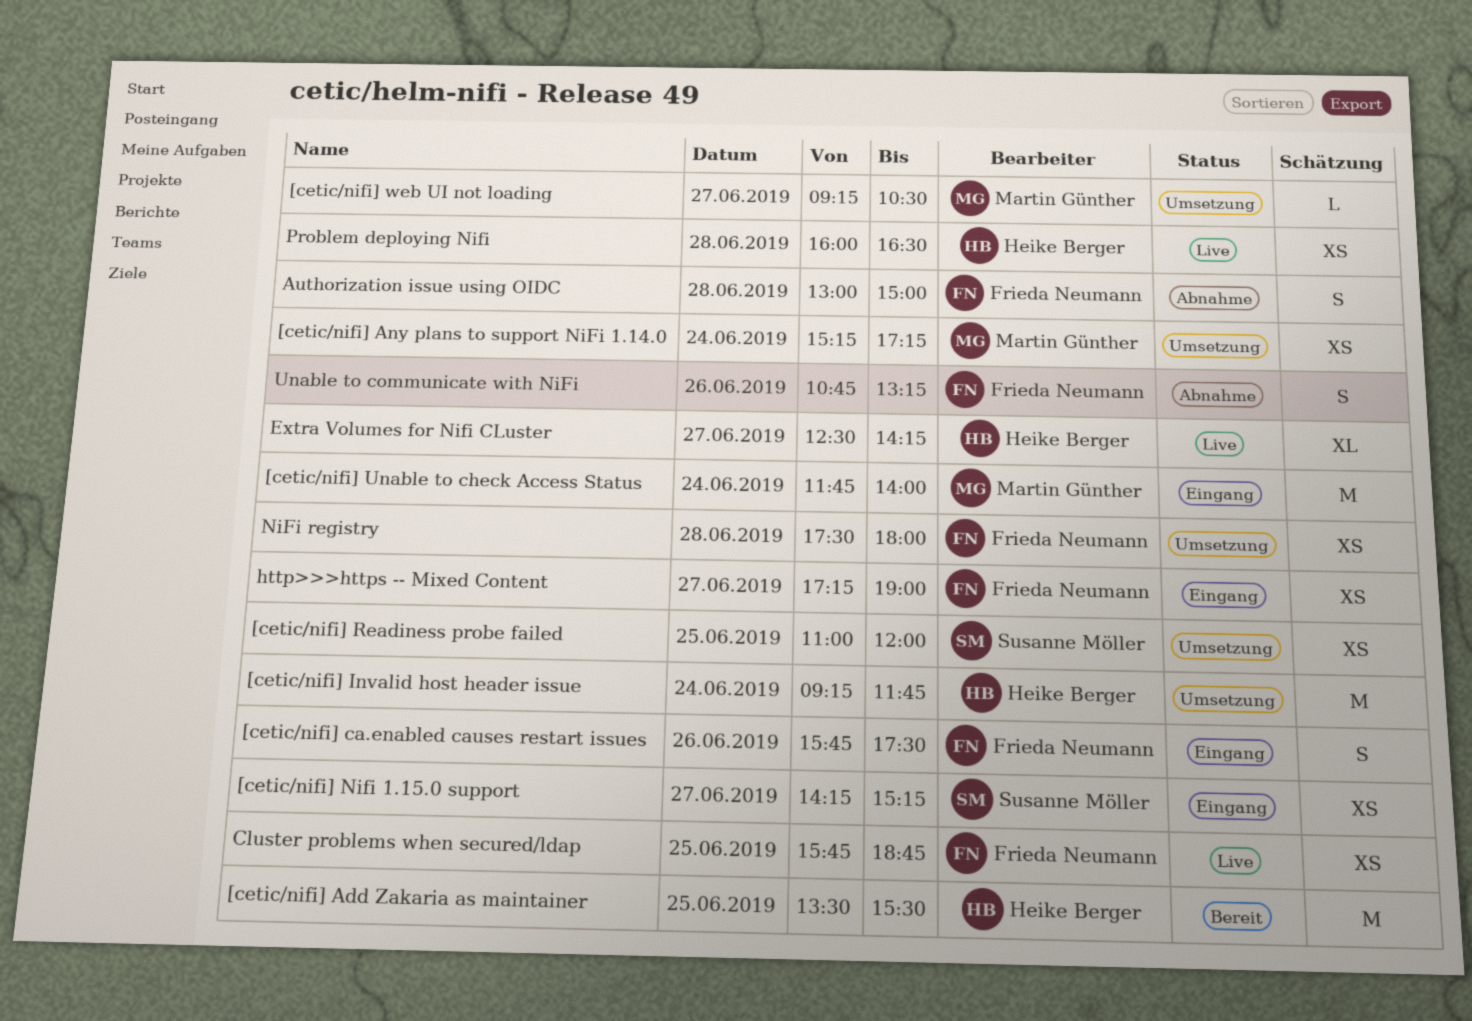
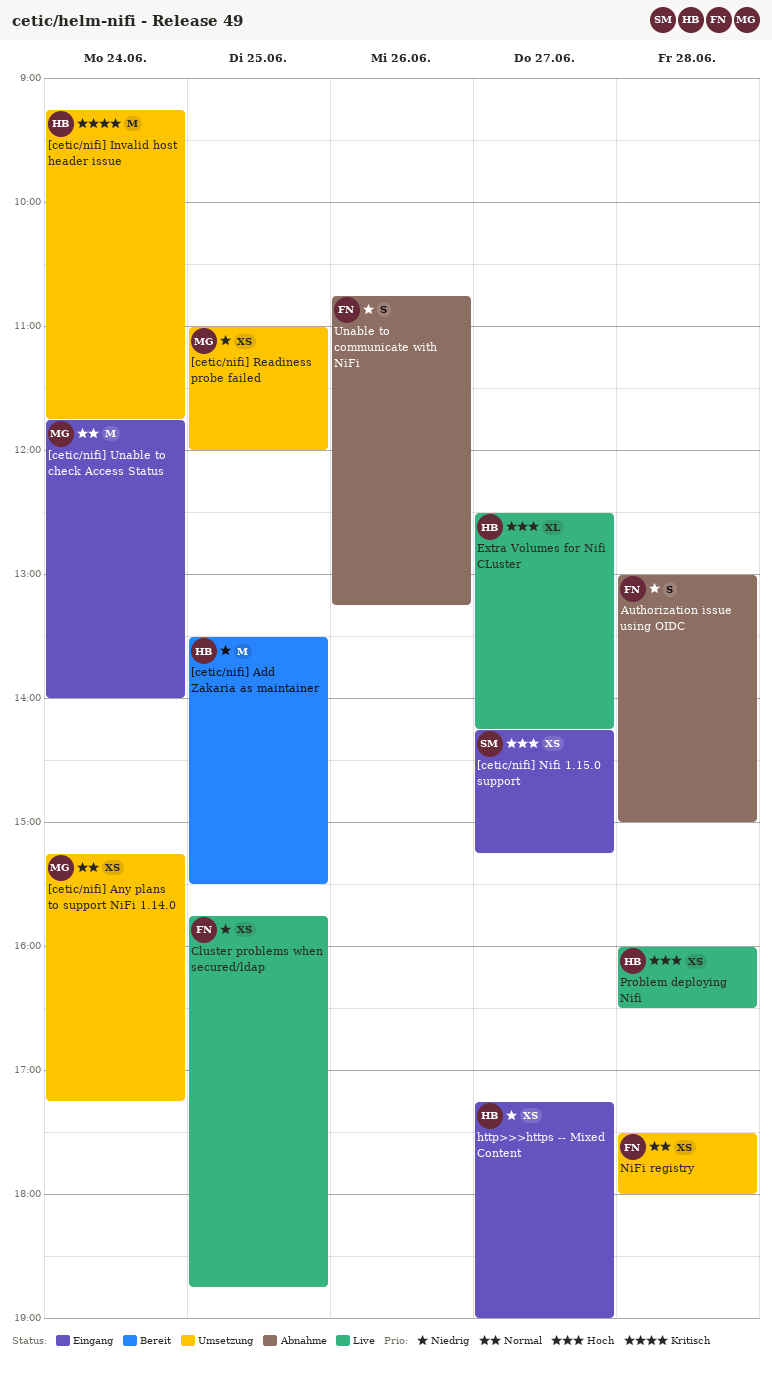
[cetic/nifi] ca.enabled causes restart issues: present -> none
[cetic/nifi] Readiness probe failed, owner: Susanne Möller -> Martin Günther
[cetic/nifi] web UI not loading: present -> none
http>>>https -- Mixed Content, owner: Frieda Neumann -> Heike Berger

